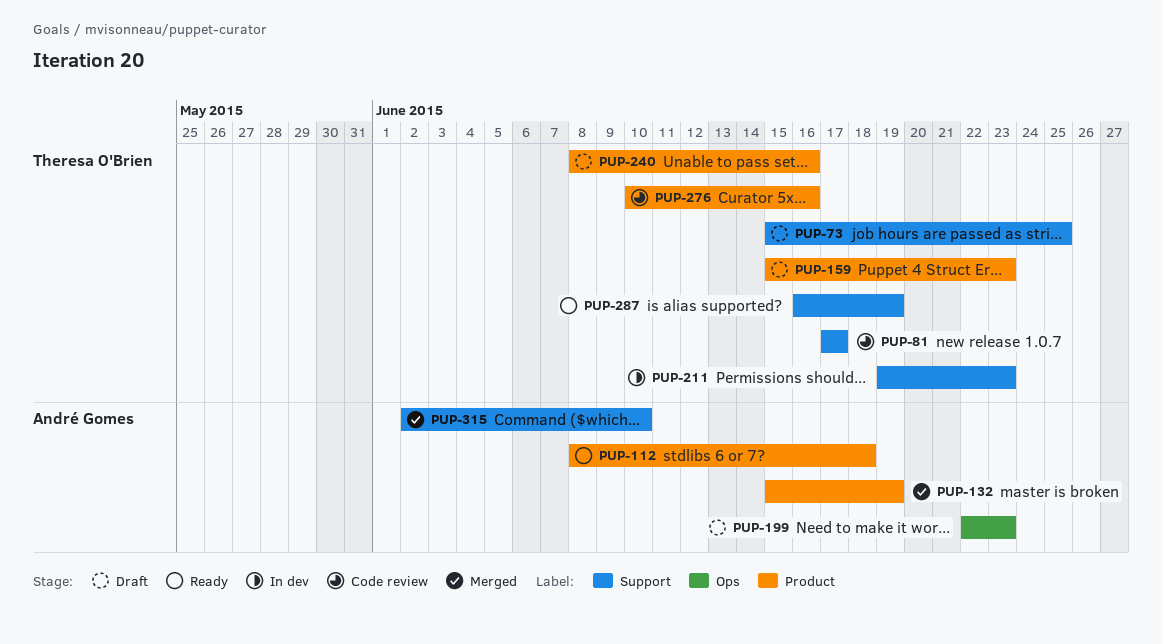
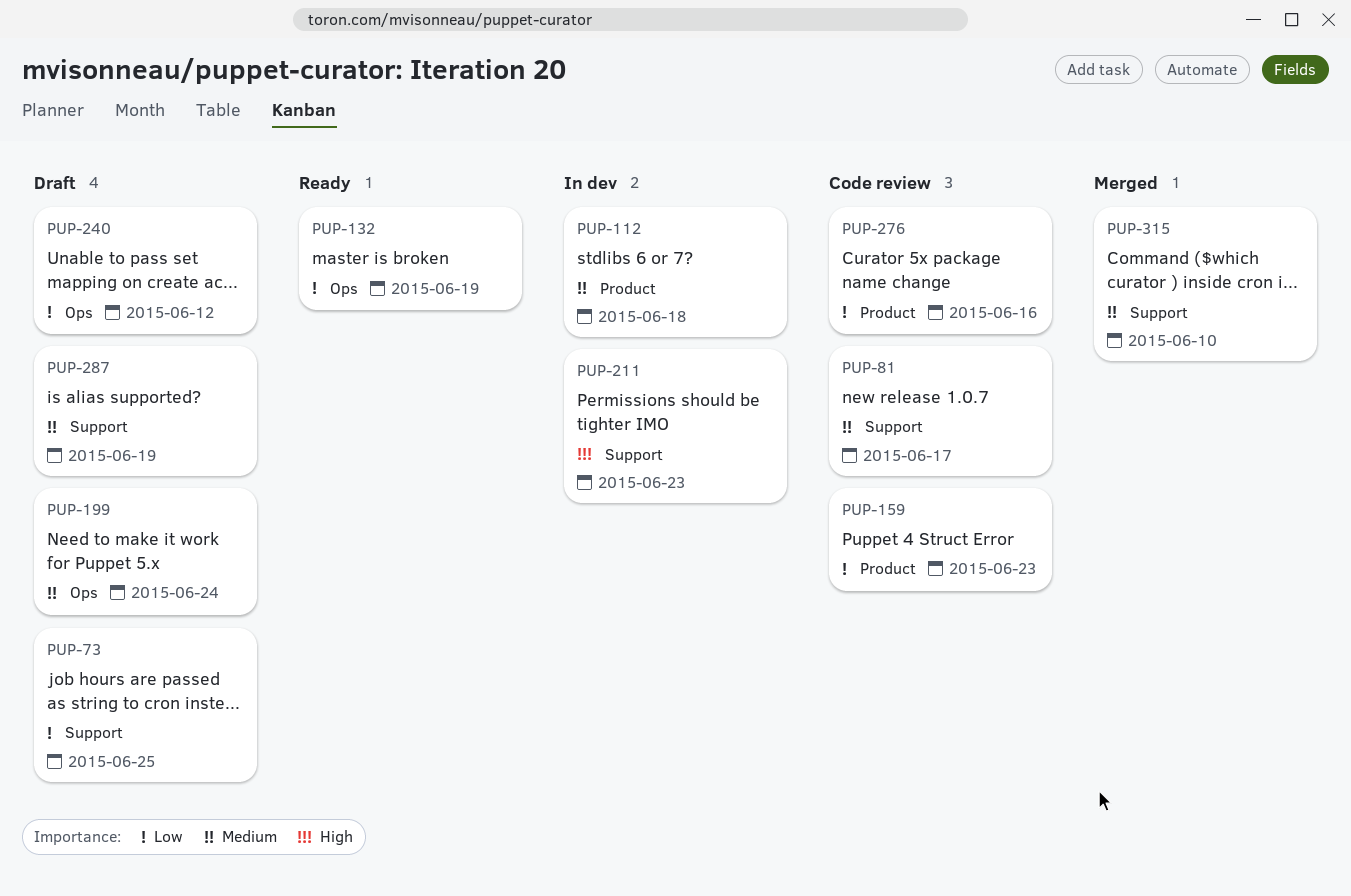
PUP-112, status: Ready -> In dev
PUP-132, status: Merged -> Ready
PUP-132, label: Product -> Ops
PUP-159, status: Draft -> Code review
PUP-199, due: Jun 23 -> Jun 24
PUP-240, label: Product -> Ops
PUP-240, due: Jun 16 -> Jun 12
PUP-287, status: Ready -> Draft

